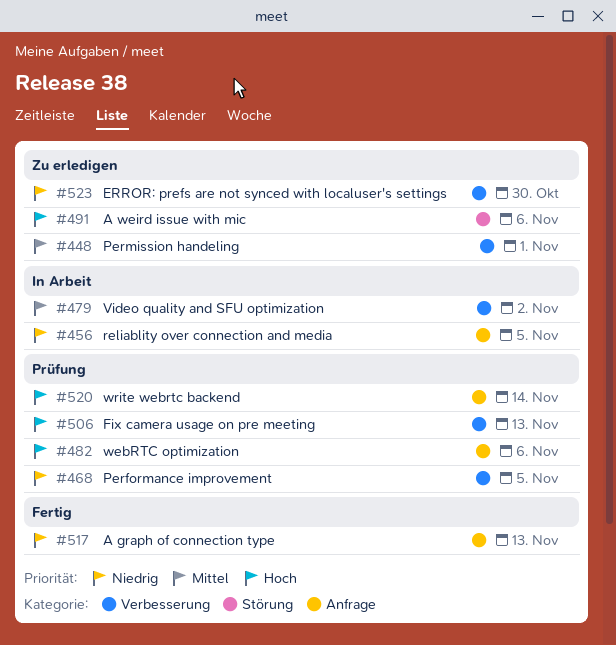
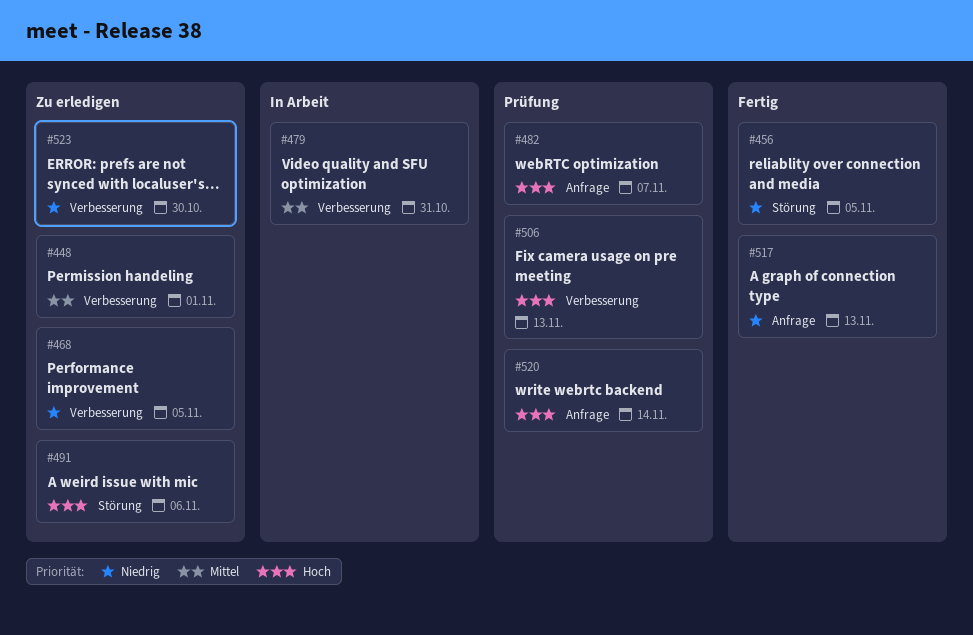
#456, status: In Arbeit -> Fertig
#456, label: Anfrage -> Störung
#468, status: Prüfung -> Zu erledigen
#479, due: Nov 2 -> Oct 31
#482, due: Nov 6 -> Nov 7

